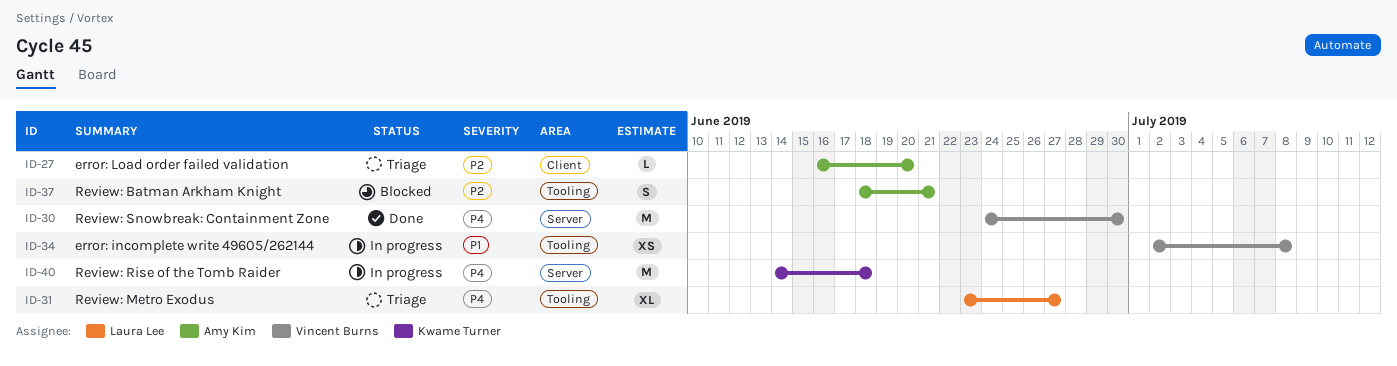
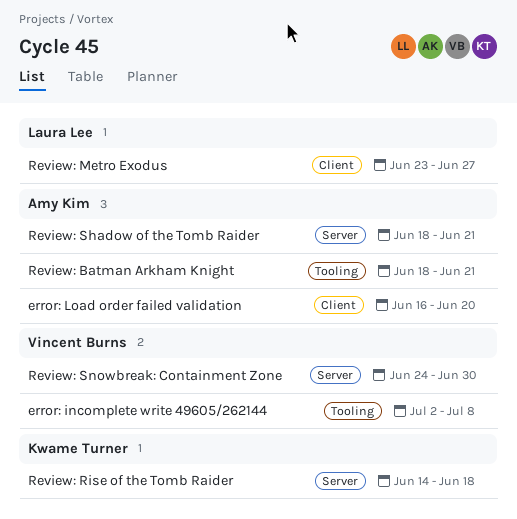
Review: Metro Exodus, label: Tooling -> Client
Review: Shadow of the Tomb Raider: none -> present

